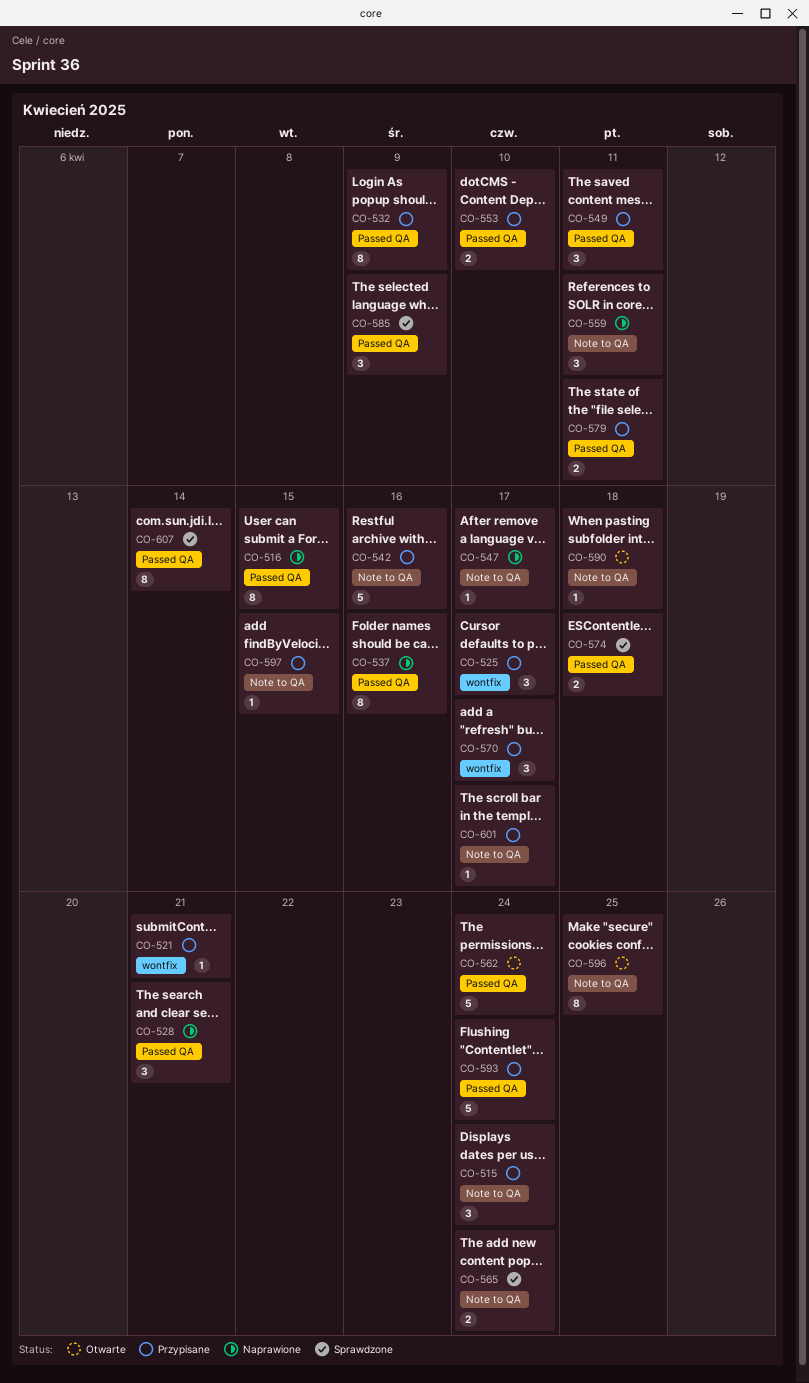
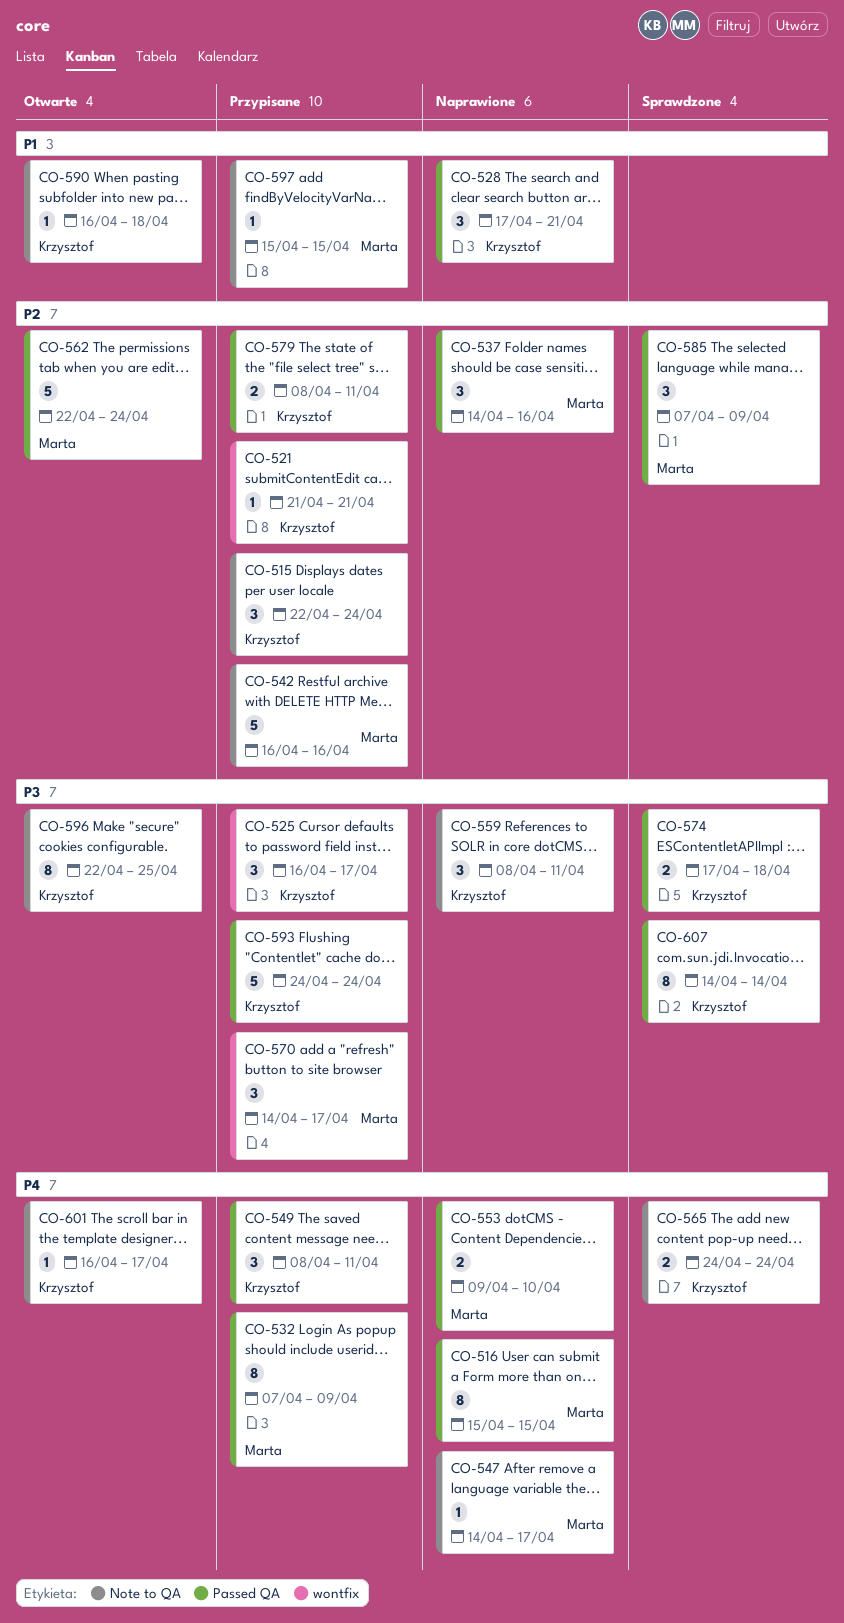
CO-537, estimate: 8 -> 3
CO-553, status: Przypisane -> Naprawione
CO-601, status: Przypisane -> Otwarte

